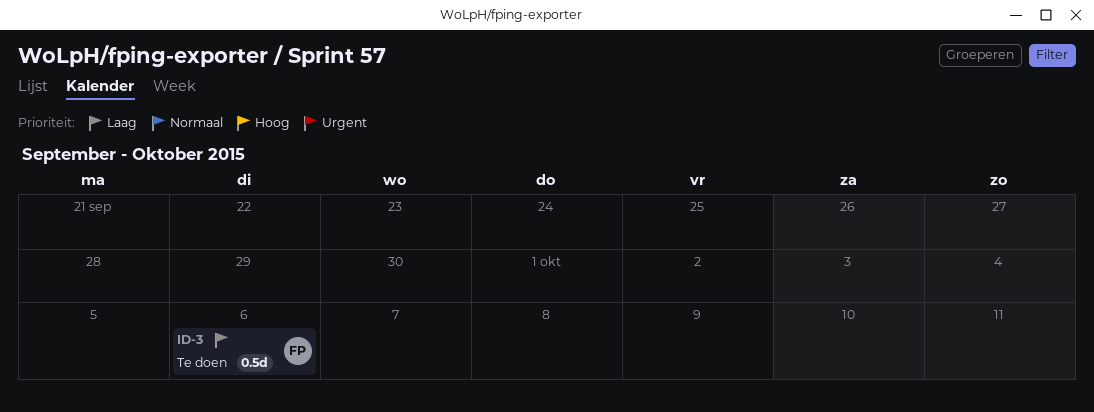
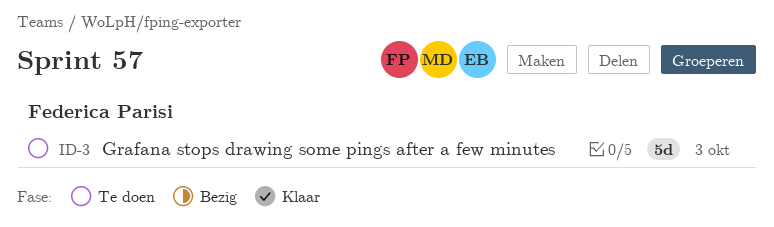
ID-3, estimate: 0.5d -> 5d
ID-3, due: Oct 6 -> Oct 3

